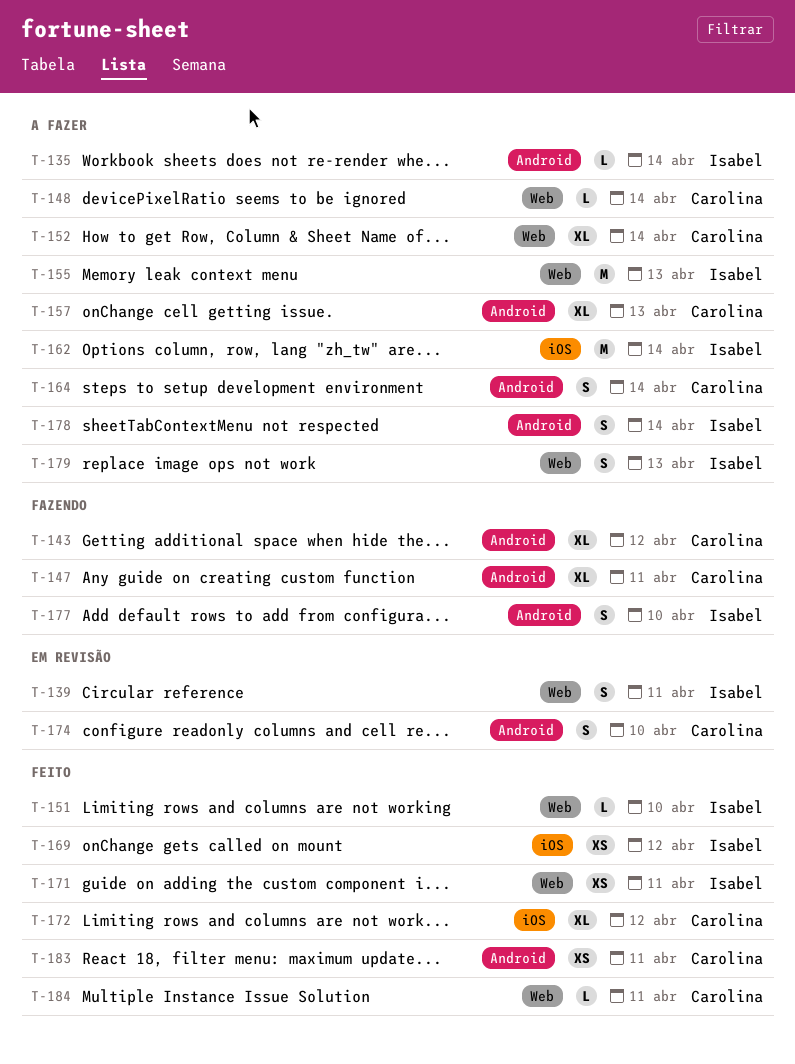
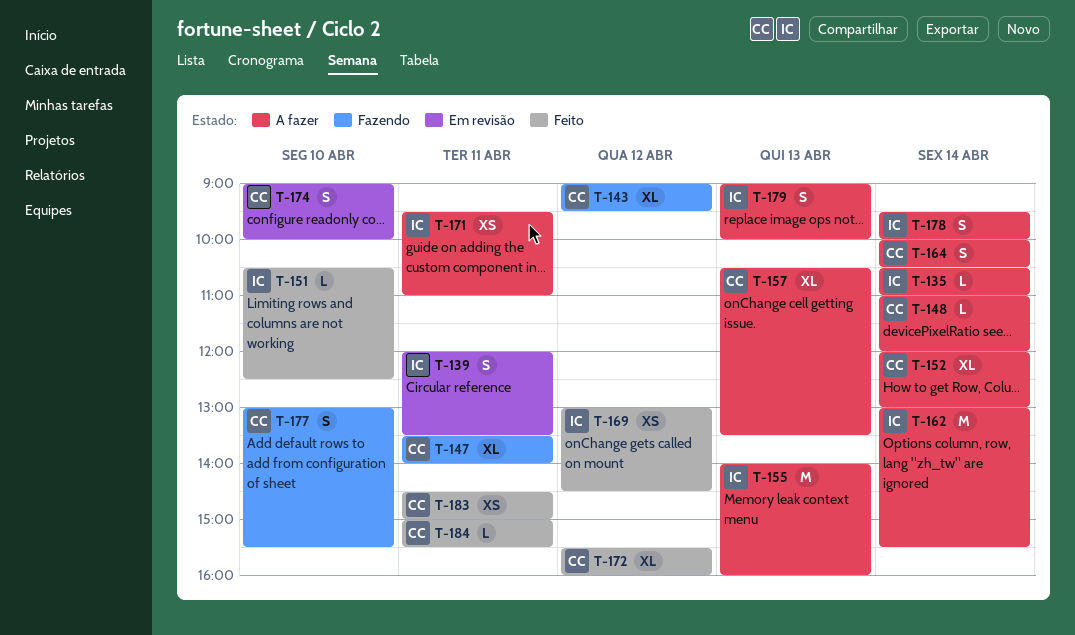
T-171, status: Feito -> A fazer
T-177, owner: Isabel -> Carolina

